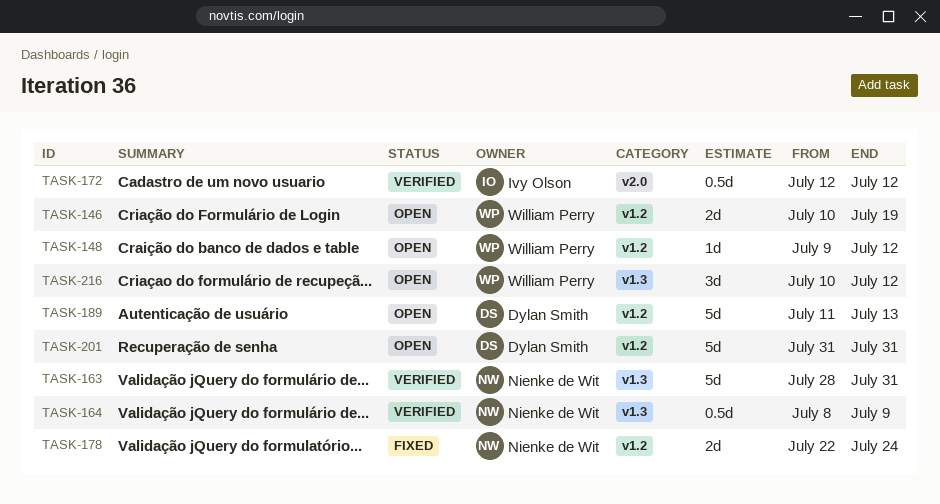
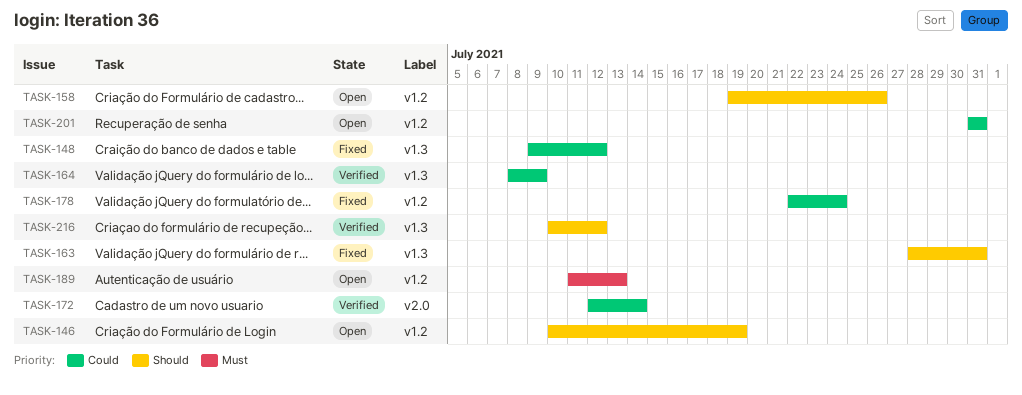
TASK-148, status: Open -> Fixed
TASK-148, label: v1.2 -> v1.3
TASK-158: none -> present
TASK-163, status: Verified -> Fixed
TASK-172, due: Jul 12 -> Jul 14
TASK-216, status: Open -> Verified

